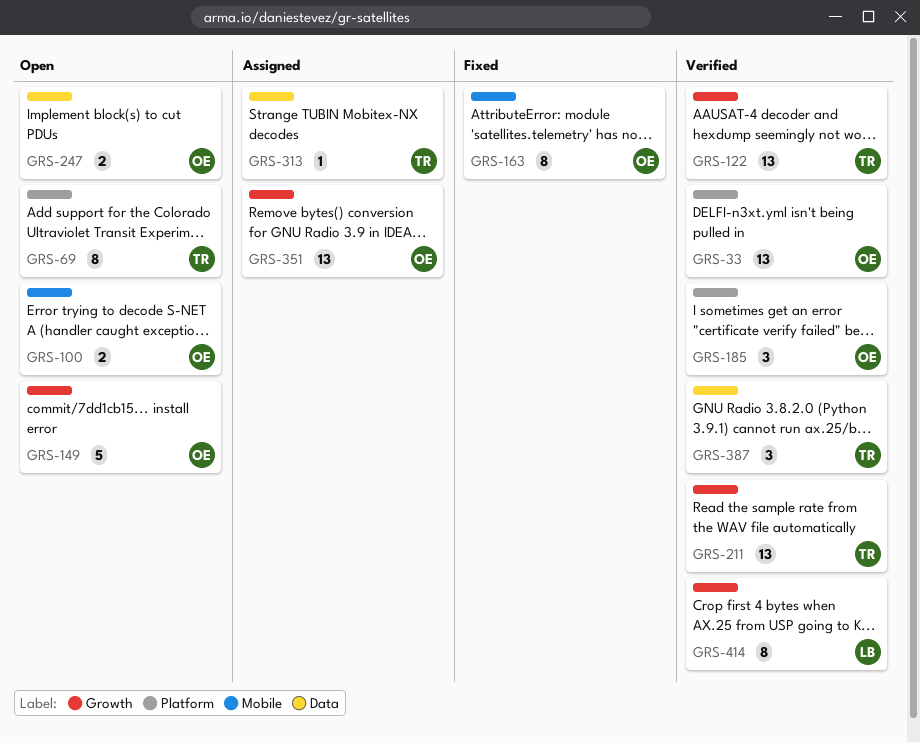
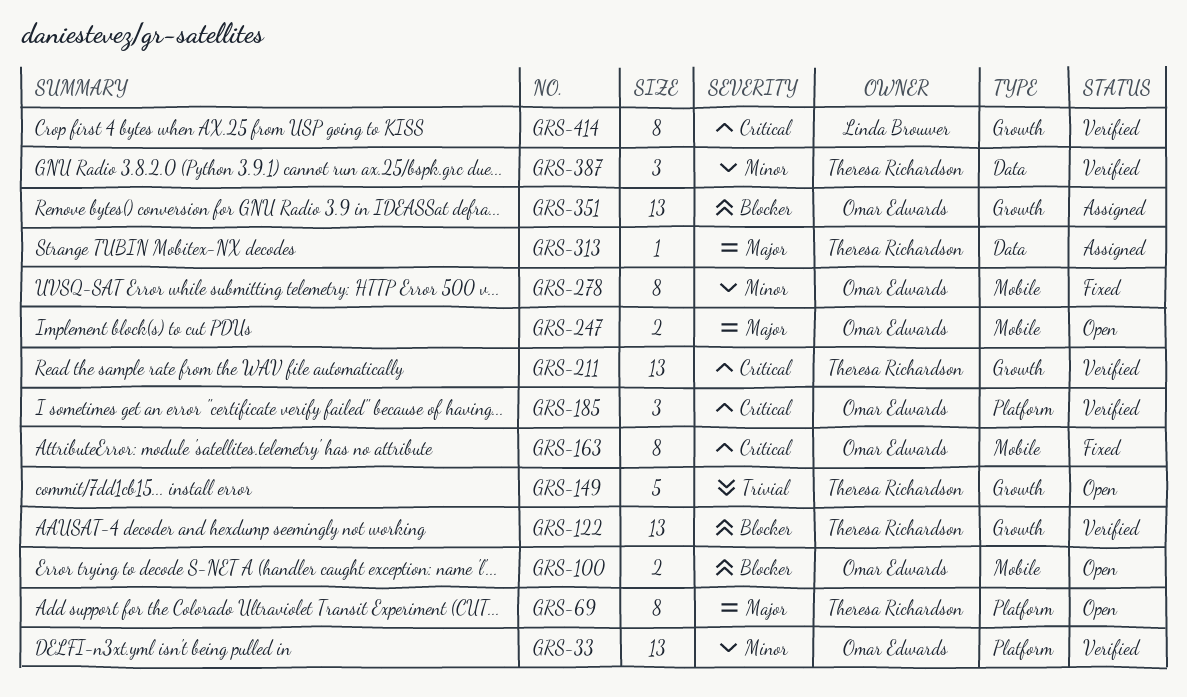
GRS-149, owner: Omar Edwards -> Theresa Richardson
GRS-247, label: Data -> Mobile
GRS-278: none -> present

